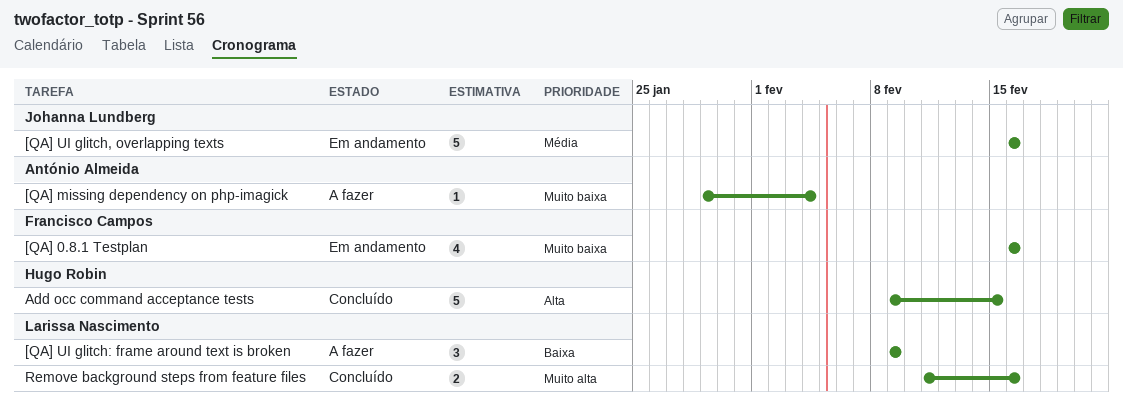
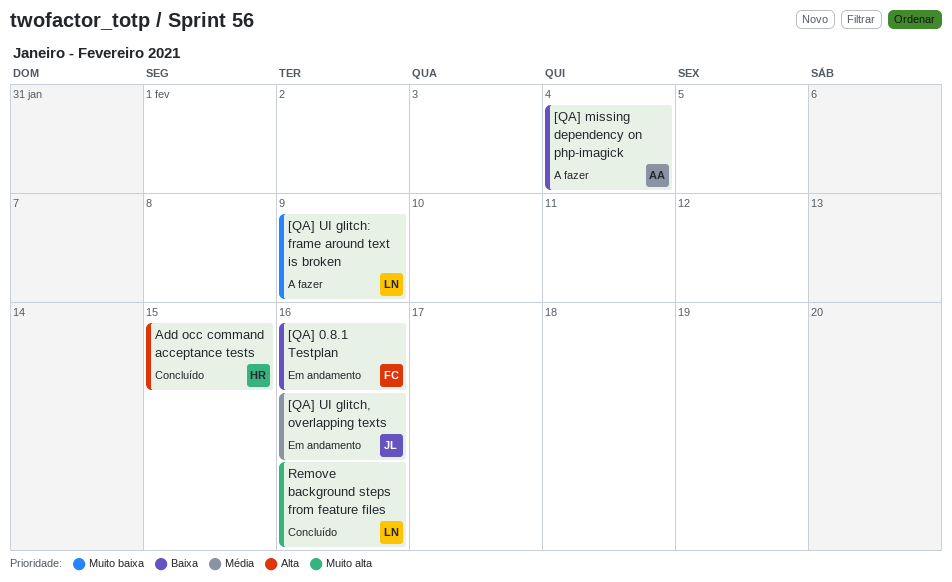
[QA] 0.8.1 Testplan, priority: Muito baixa -> Baixa
[QA] missing dependency on php-imagick, priority: Muito baixa -> Baixa
[QA] UI glitch: frame around text is broken, priority: Baixa -> Muito baixa

